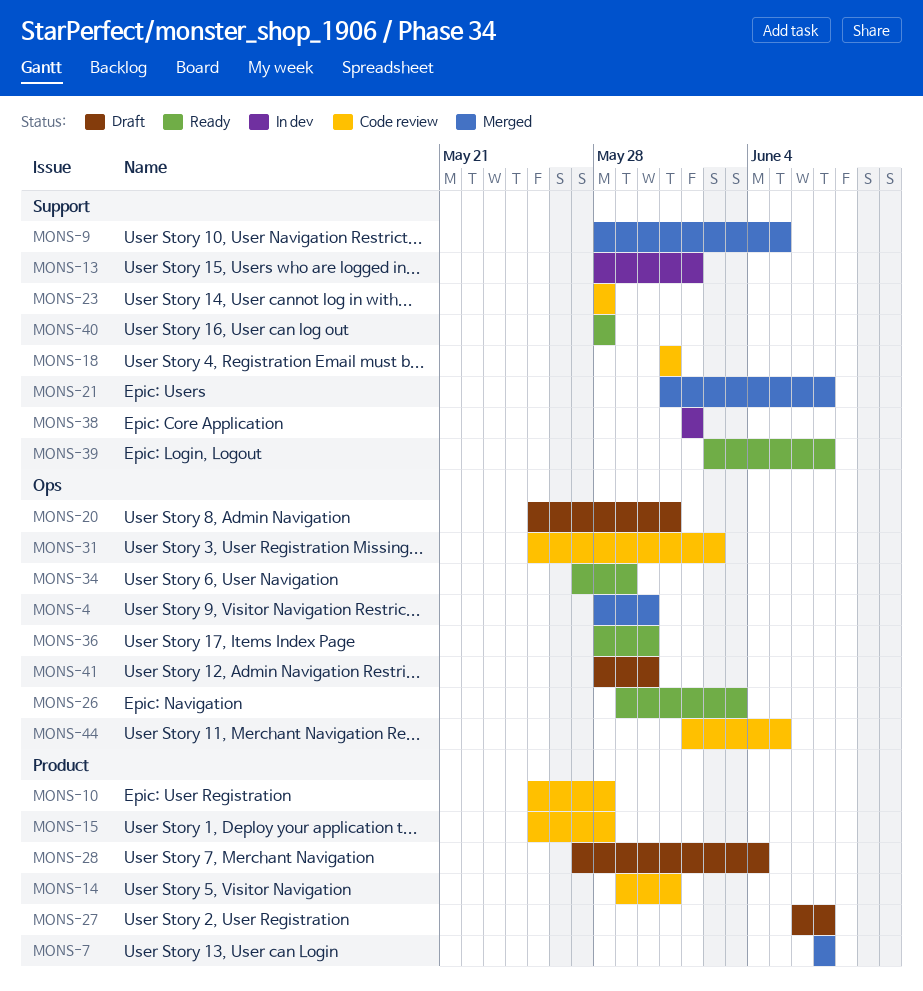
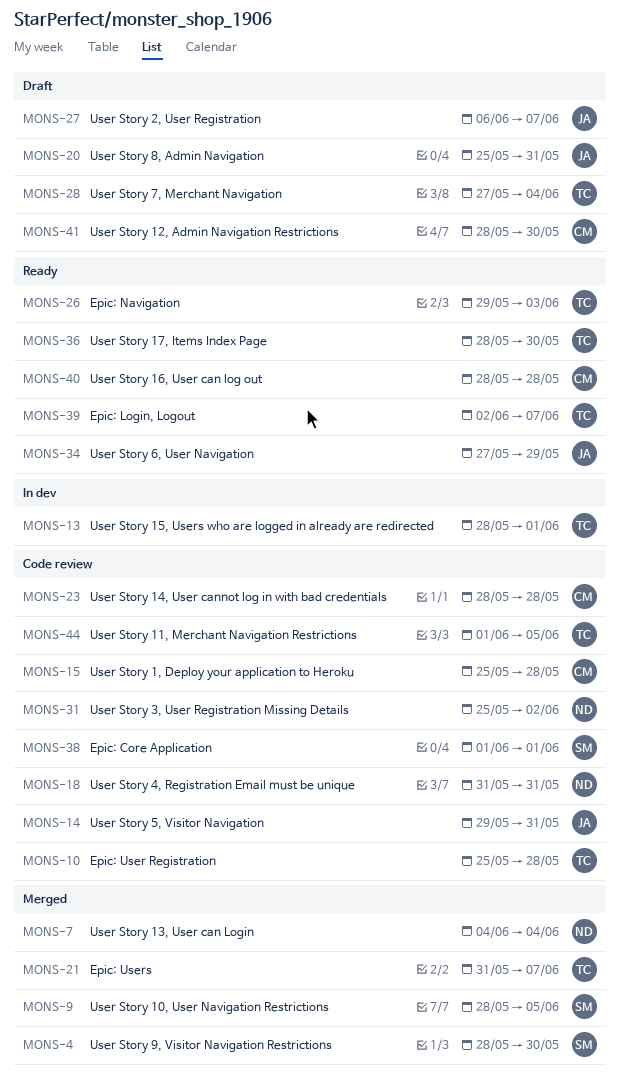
MONS-7, start: Jun 7 -> Jun 4
MONS-7, due: Jun 7 -> Jun 4
MONS-38, status: In dev -> Code review

